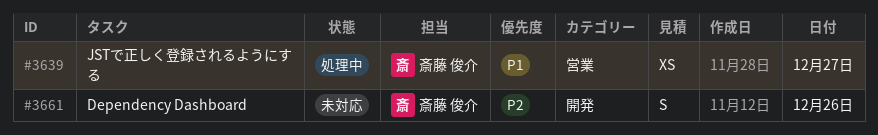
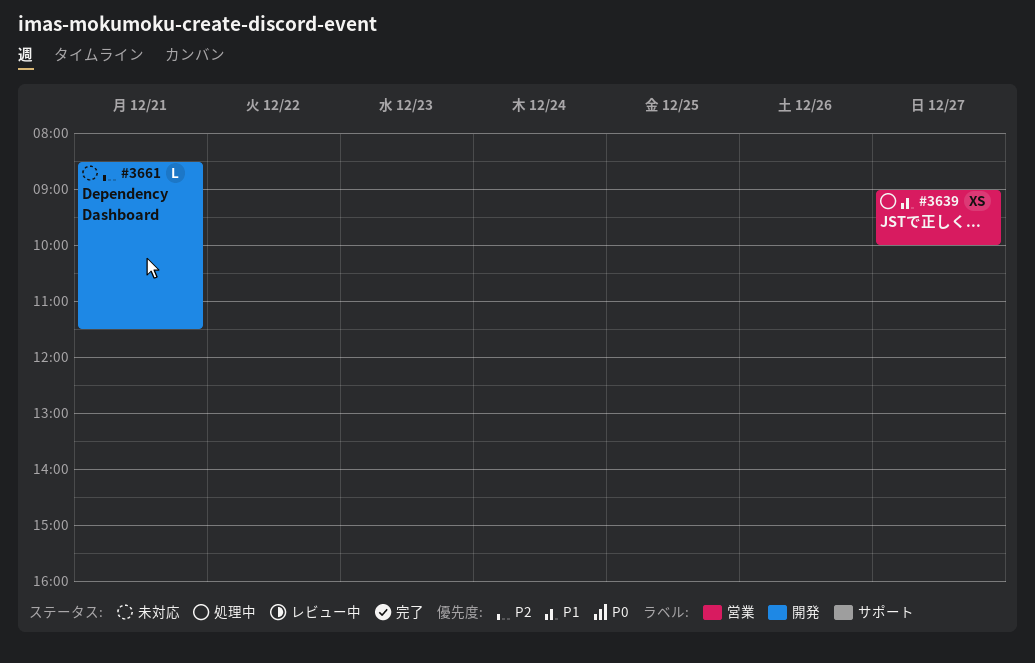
#3661, estimate: S -> L
#3661, day: Dec 26 -> Dec 21

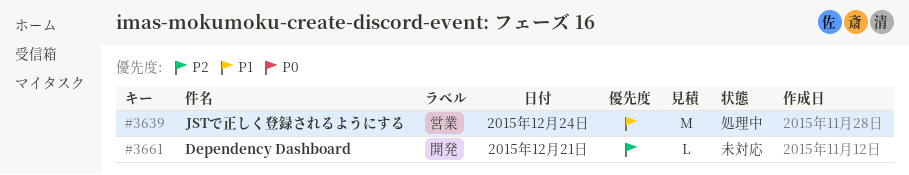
#3639, estimate: XS -> M
#3639, day: Dec 27 -> Dec 24

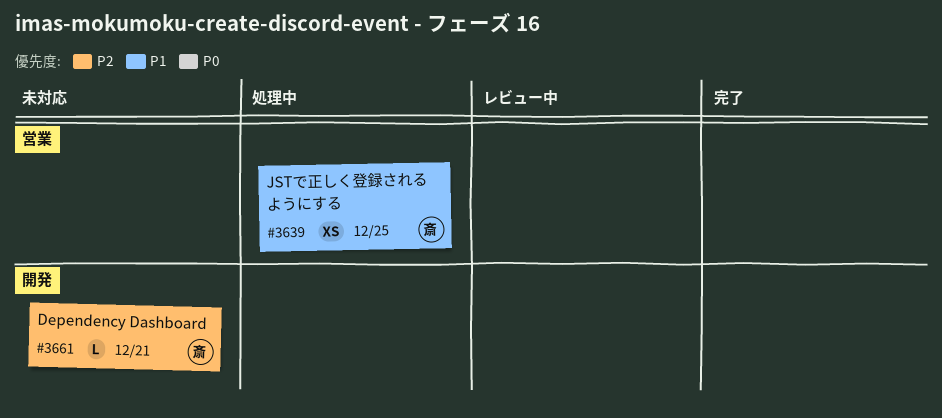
#3639, estimate: M -> XS
#3639, day: Dec 24 -> Dec 25

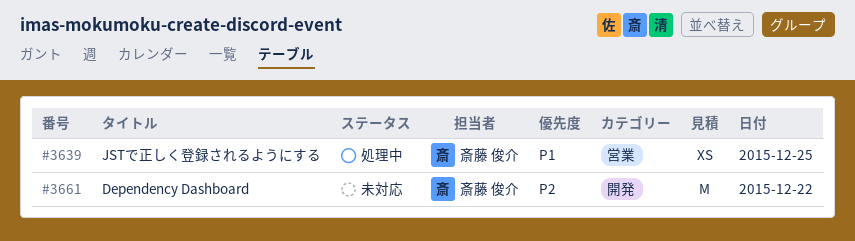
#3661, estimate: L -> M
#3661, day: Dec 21 -> Dec 22

